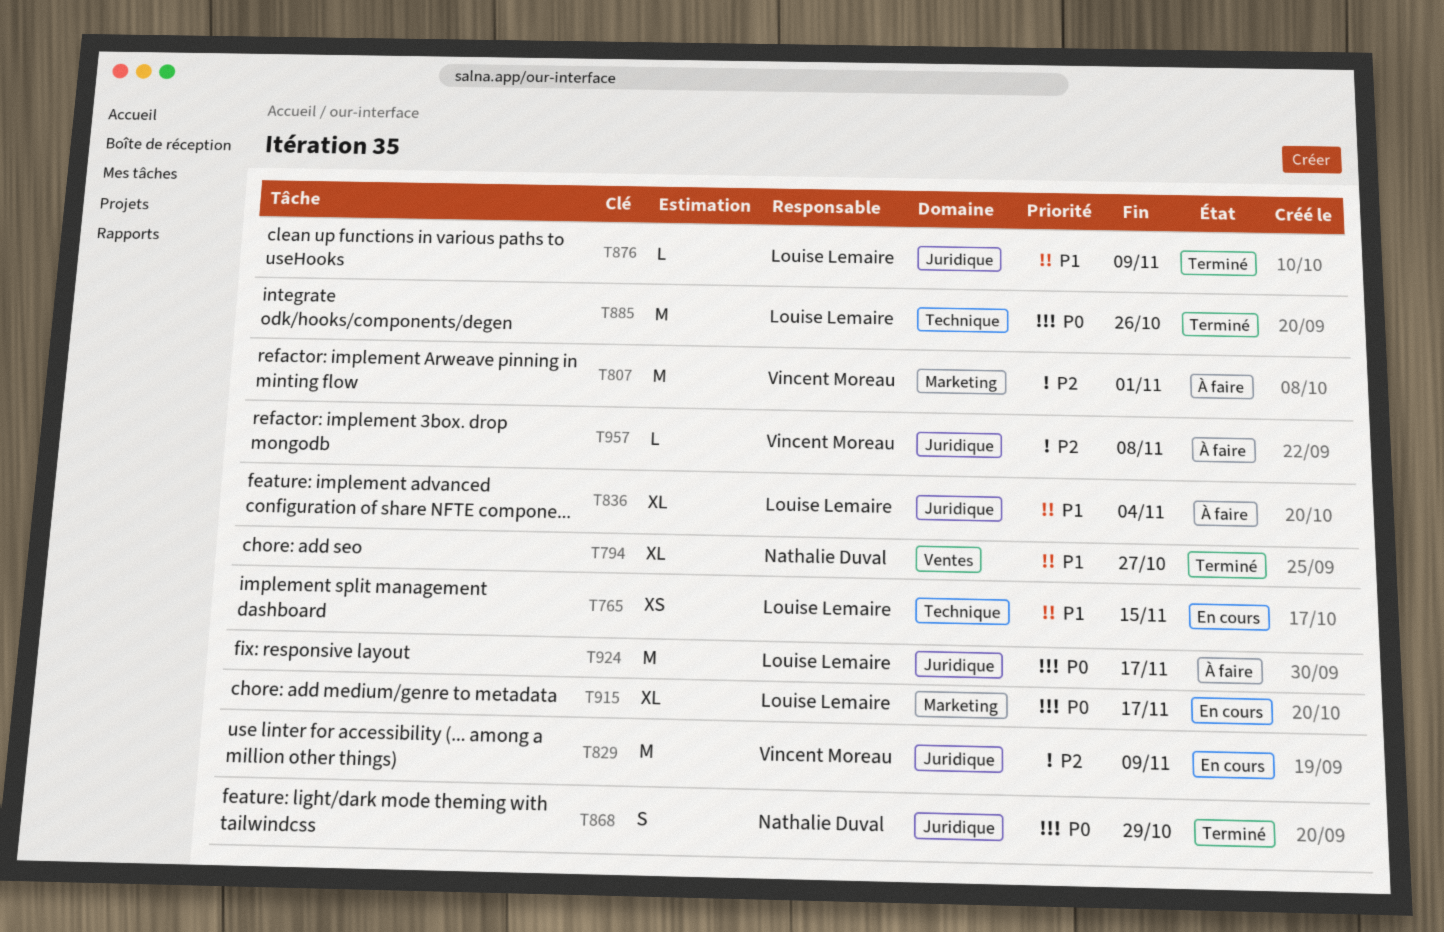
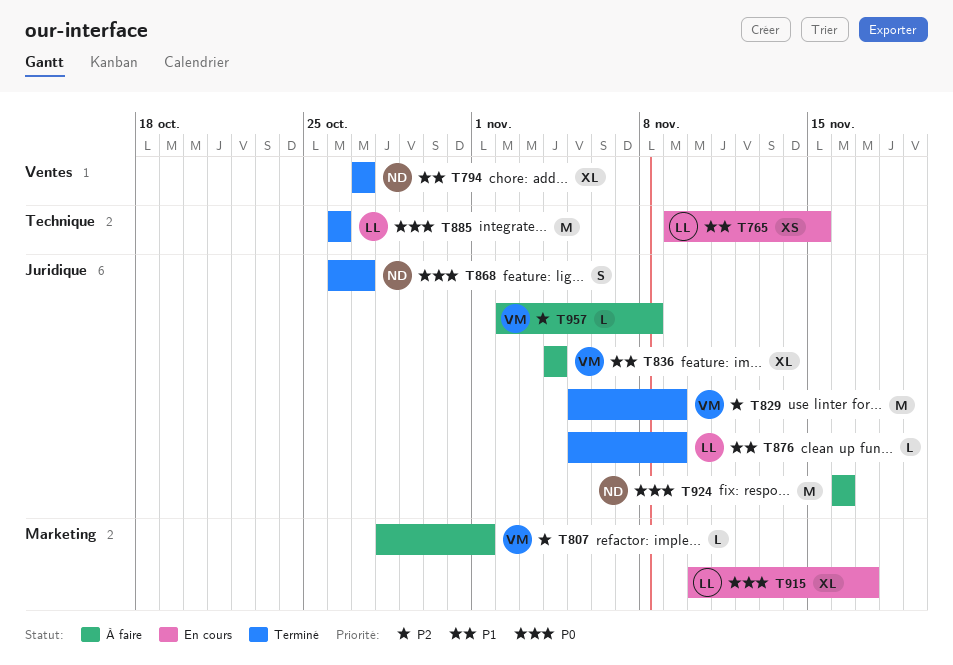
T807, estimate: M -> L
T829, status: En cours -> Terminé
T836, owner: Louise Lemaire -> Vincent Moreau
T868, due: Oct 29 -> Oct 27
T924, owner: Louise Lemaire -> Nathalie Duval
T924, due: Nov 17 -> Nov 16

